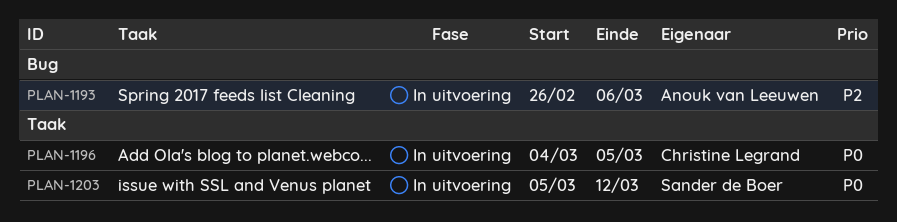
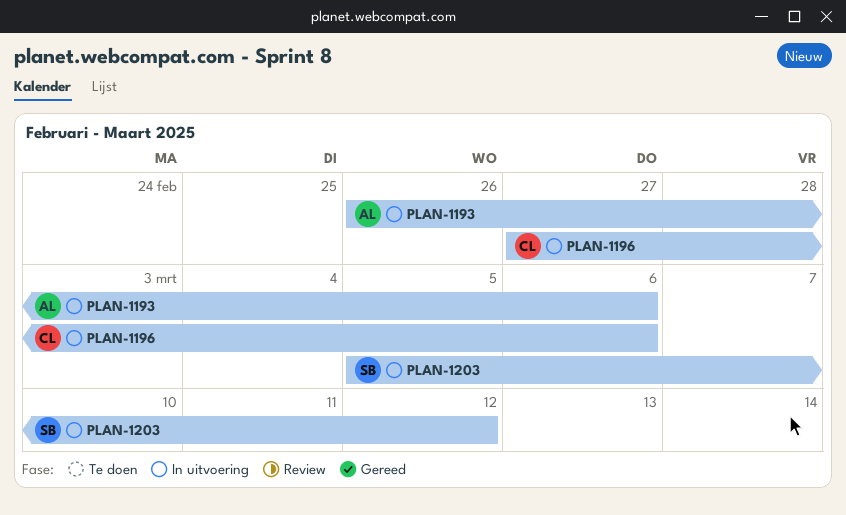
PLAN-1196, start: Mar 4 -> Feb 27
PLAN-1196, due: Mar 5 -> Mar 6

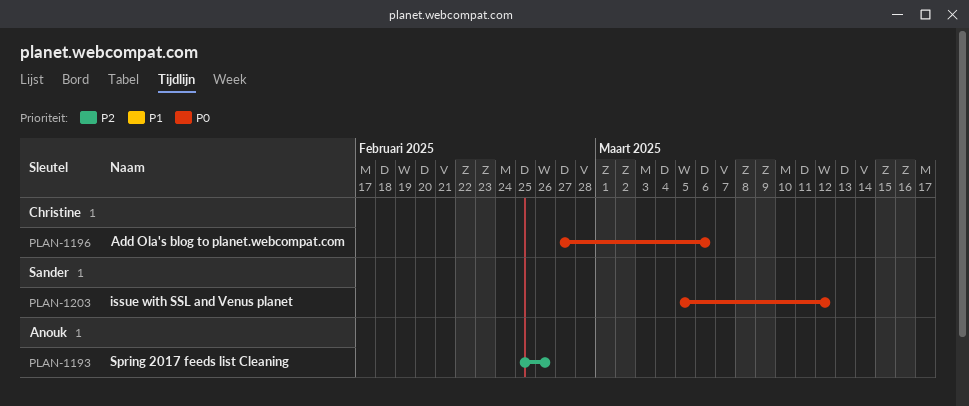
PLAN-1193, start: Feb 26 -> Feb 25
PLAN-1193, due: Mar 6 -> Feb 26

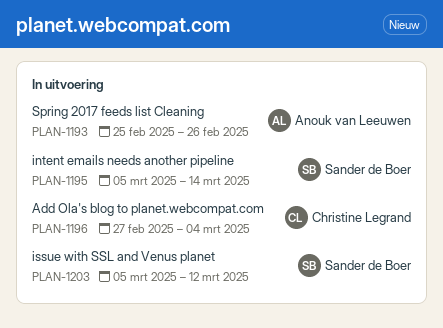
PLAN-1195: none -> present
PLAN-1196, due: Mar 6 -> Mar 4

